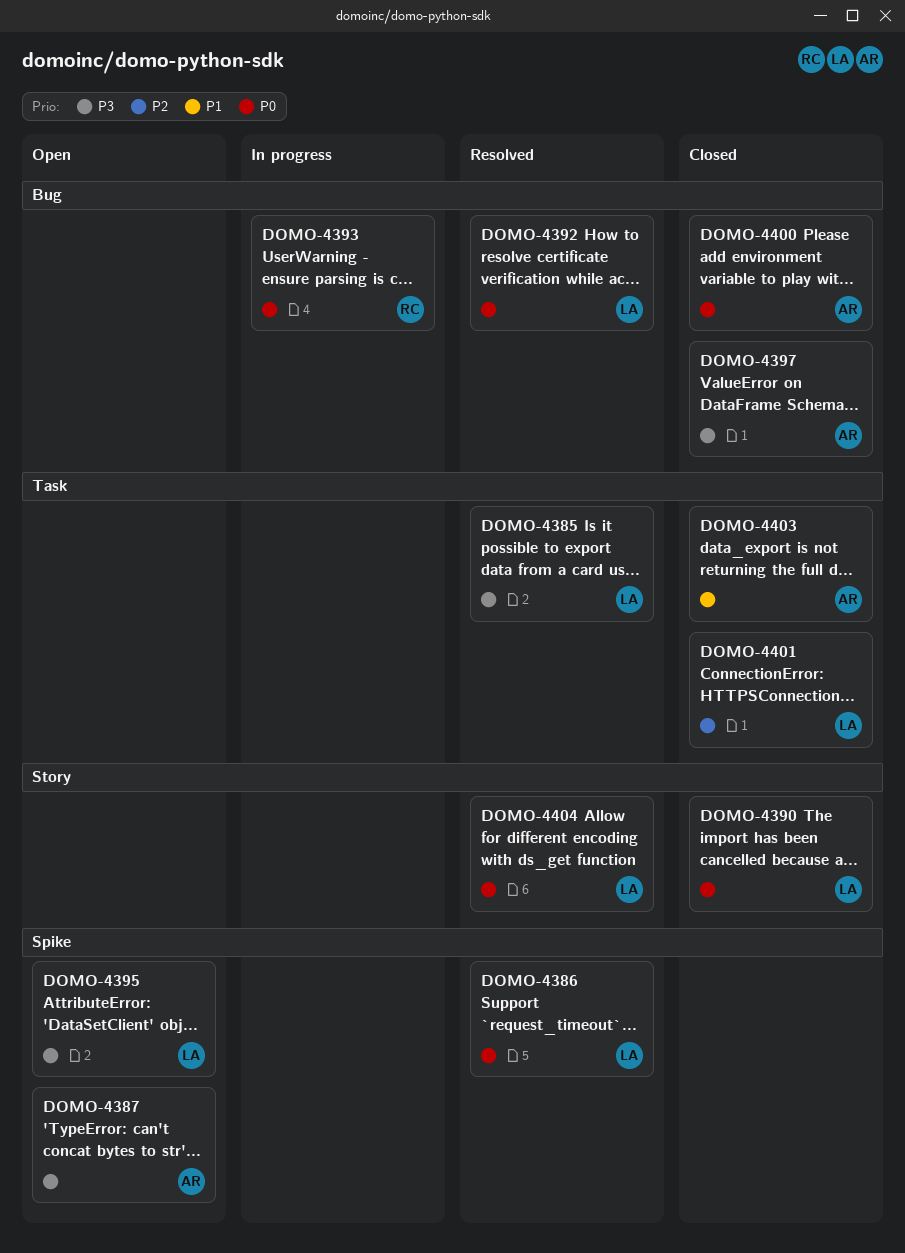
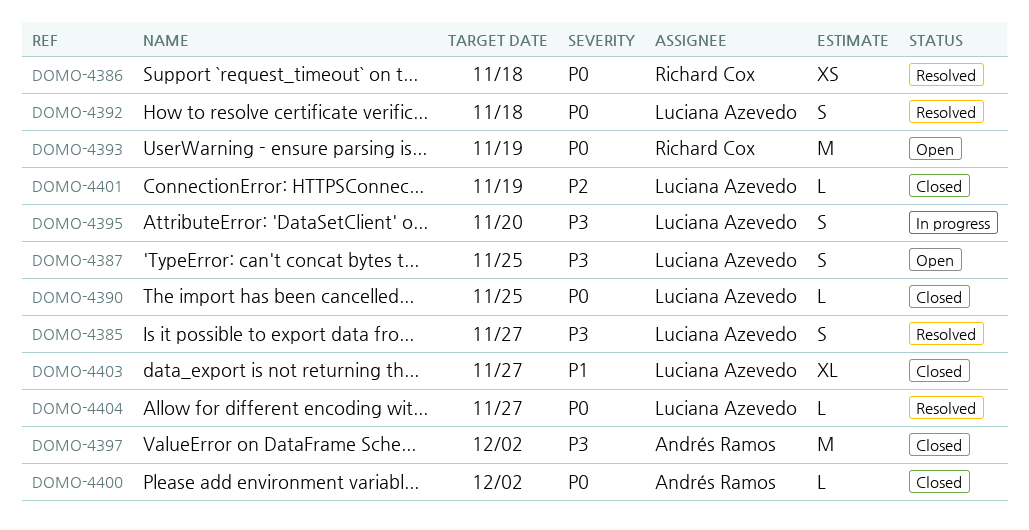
DOMO-4386, owner: Luciana Azevedo -> Richard Cox
DOMO-4387, owner: Andrés Ramos -> Luciana Azevedo
DOMO-4393, status: In progress -> Open
DOMO-4395, status: Open -> In progress
DOMO-4403, owner: Andrés Ramos -> Luciana Azevedo

